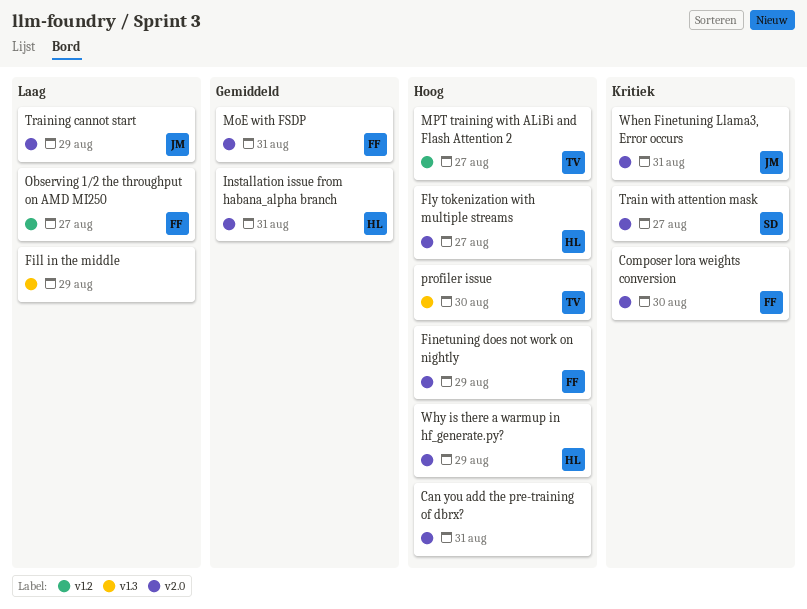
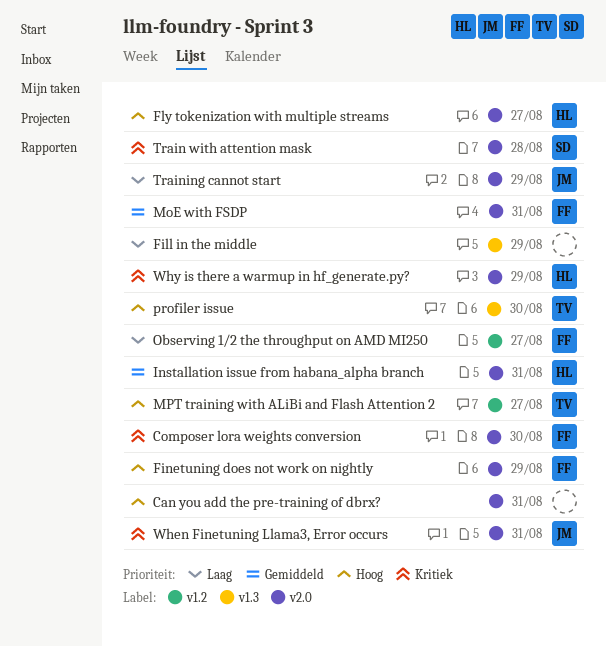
Train with attention mask, due: Aug 27 -> Aug 28
Why is there a warmup in hf_generate.py?, priority: Hoog -> Kritiek

